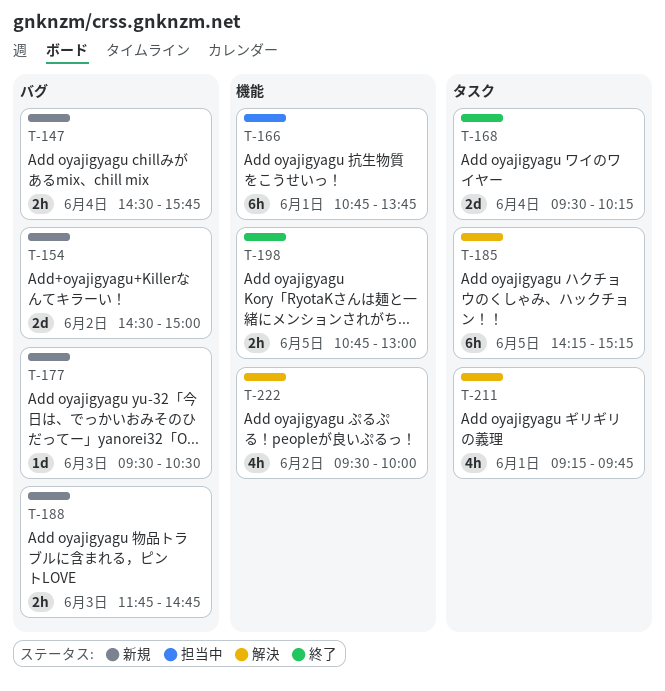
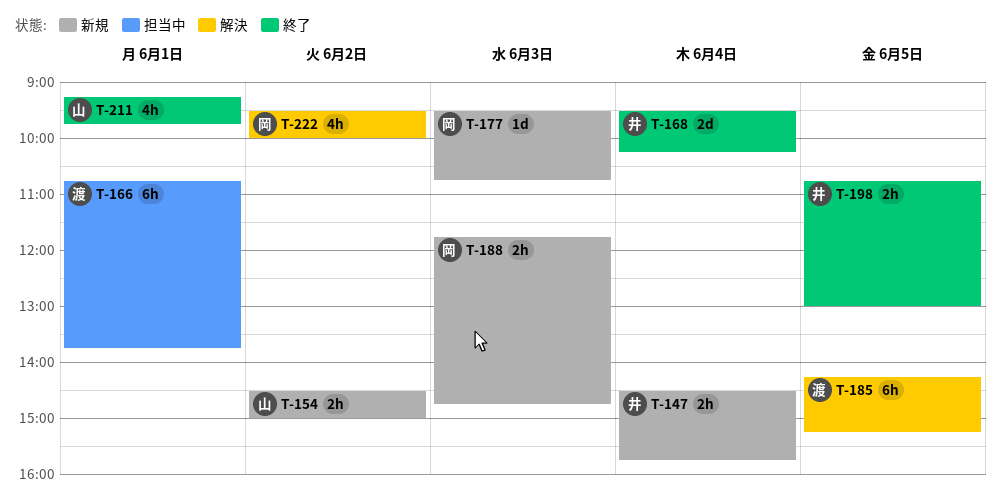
T-154, estimate: 2d -> 2h
T-177, ends: 10:30 -> 10:45
T-211, status: 解決 -> 終了

